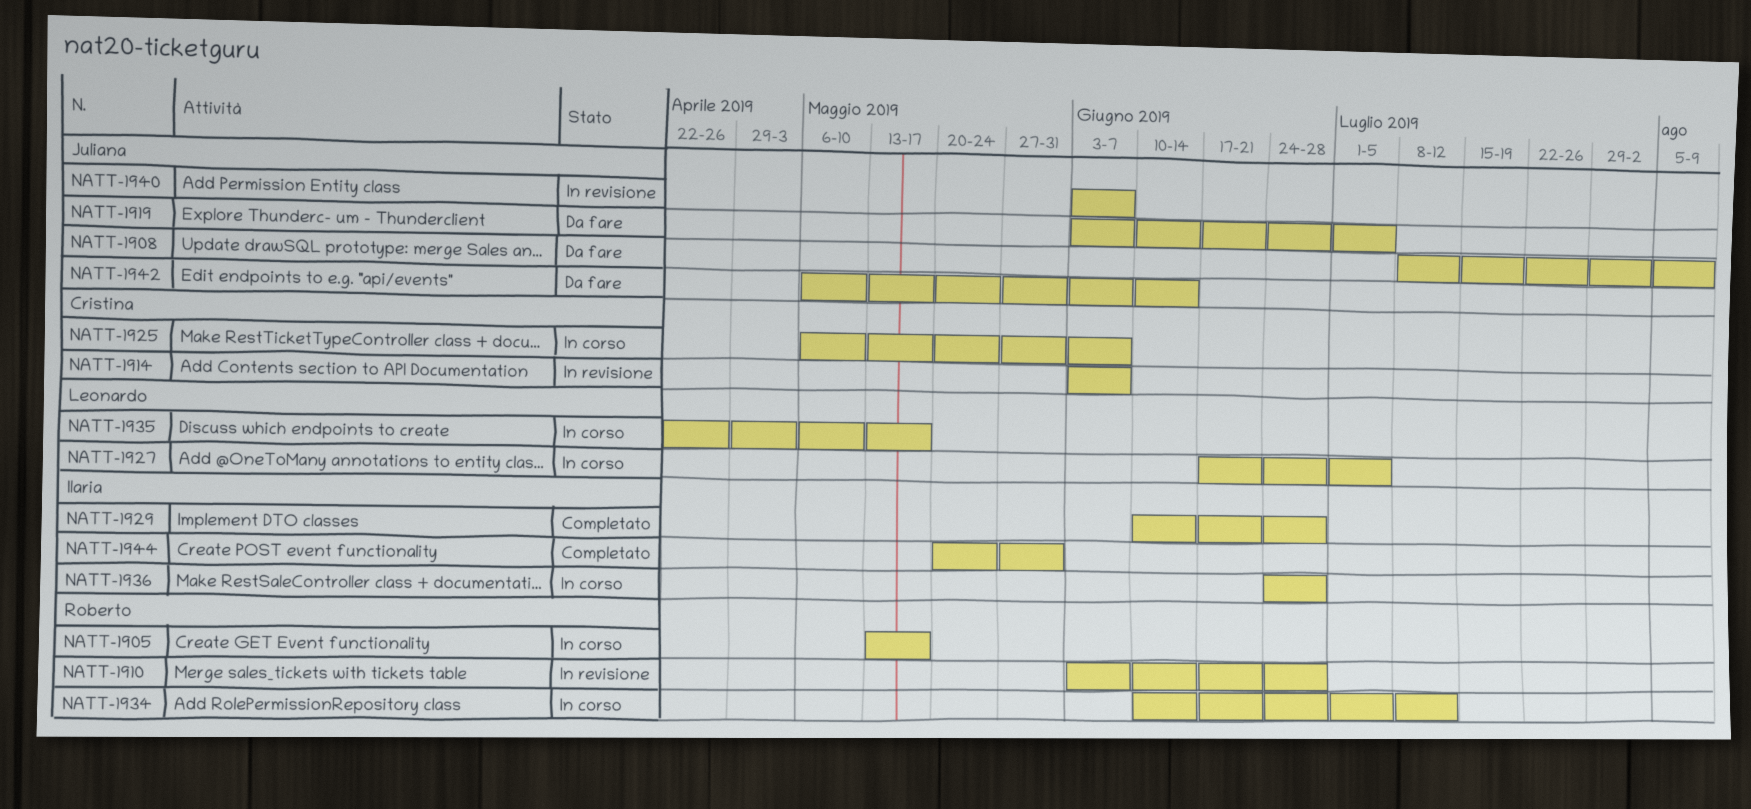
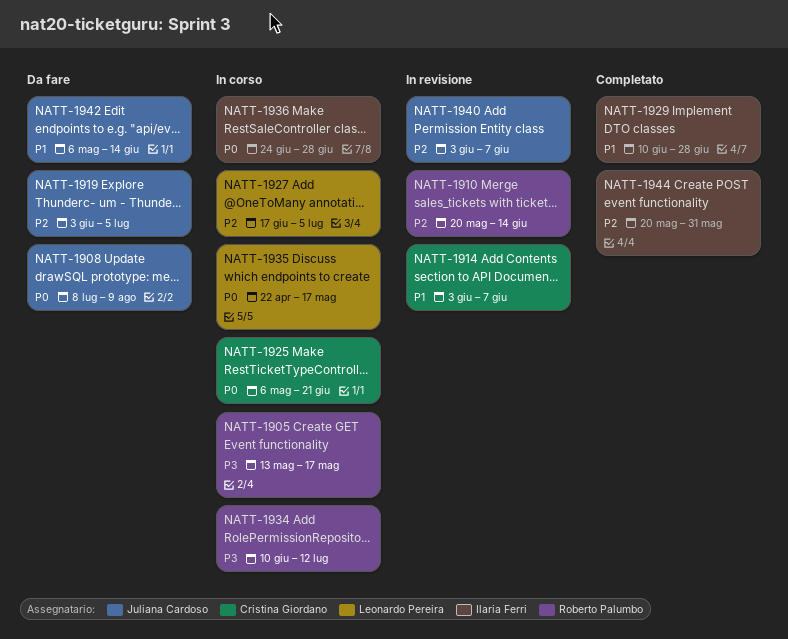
NATT-1910, start: Jun 3 -> May 20
NATT-1910, due: Jun 28 -> Jun 14
NATT-1925, due: Jun 7 -> Jun 21

